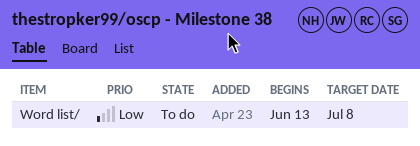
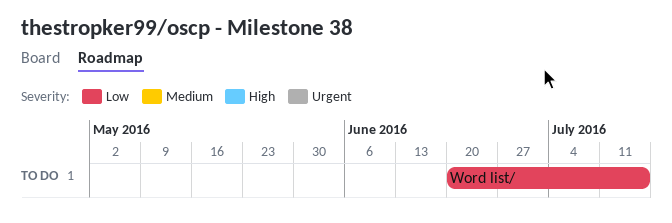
Word list/, start: Jun 13 -> Jun 20
Word list/, due: Jul 8 -> Jul 15

